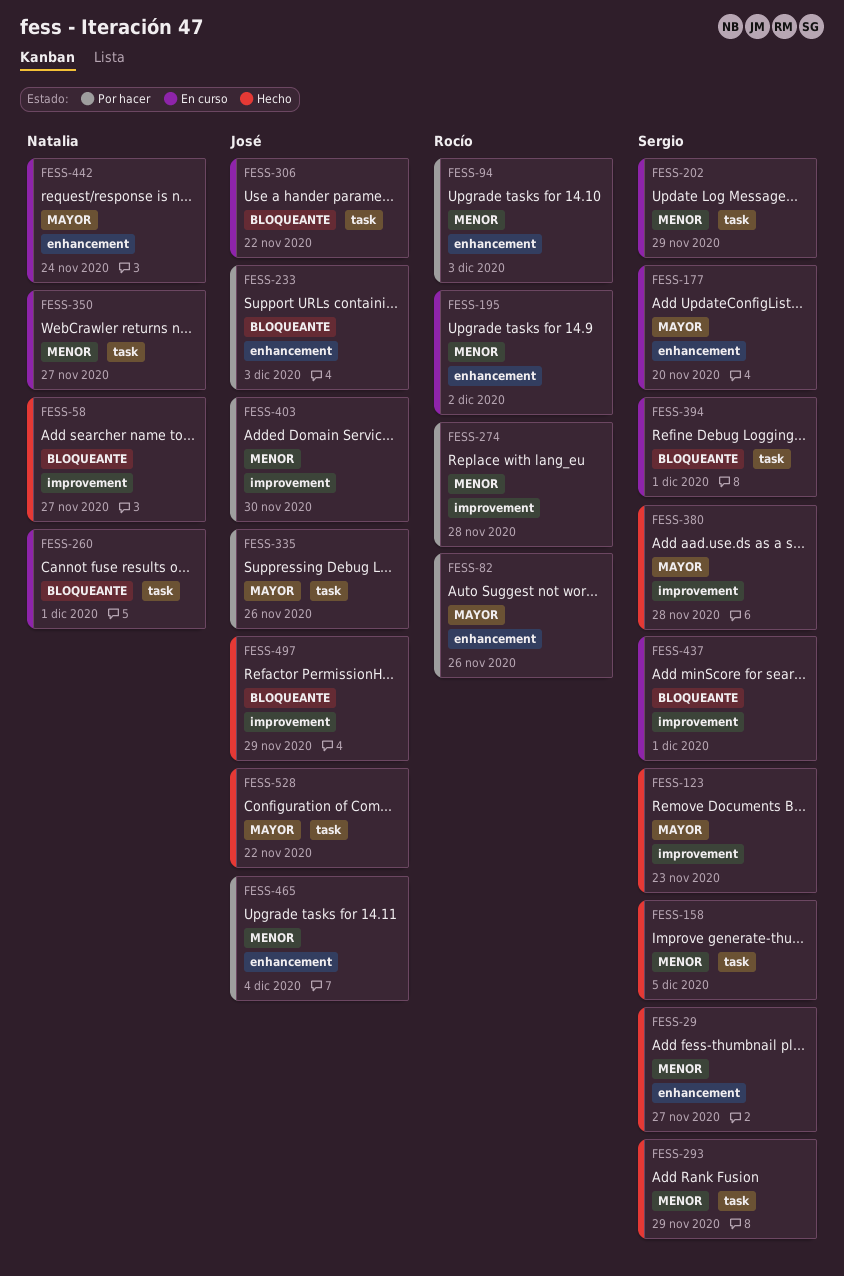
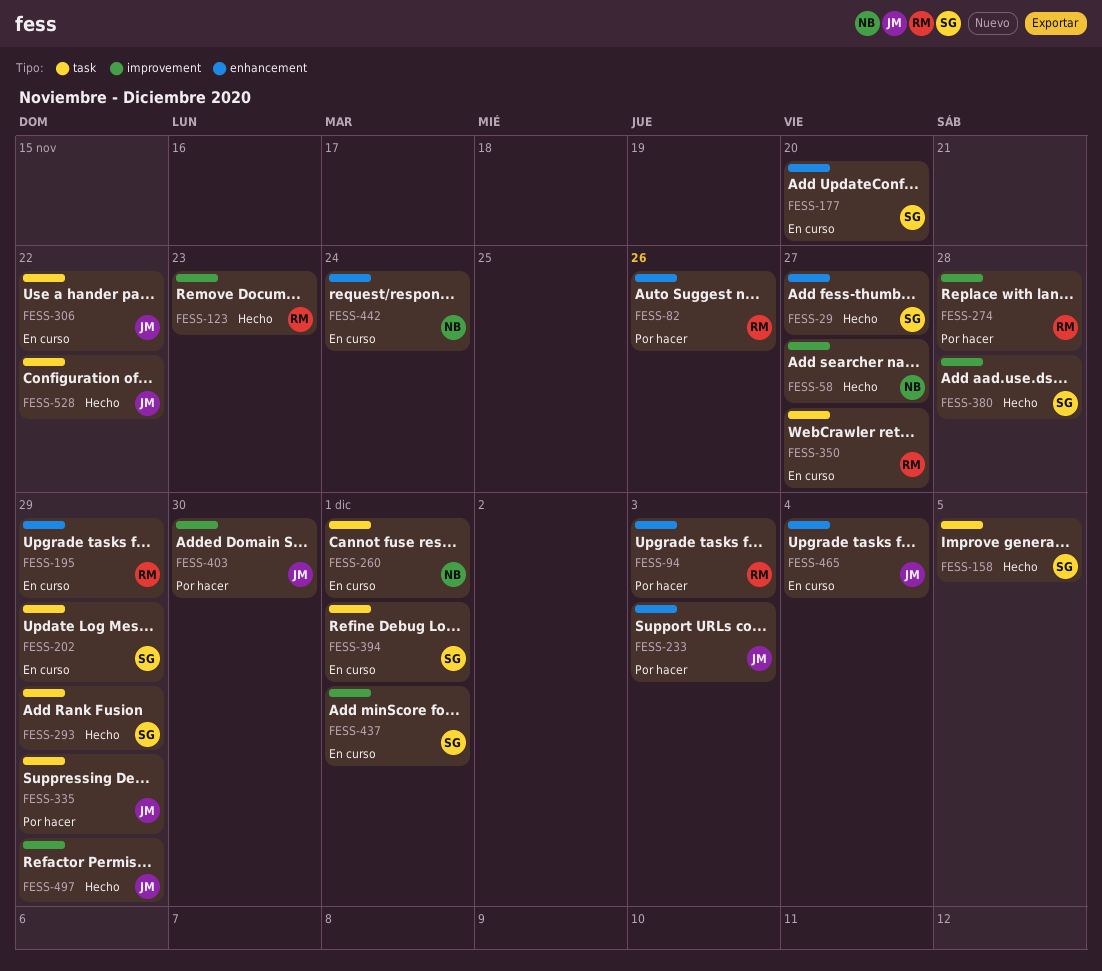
FESS-123, owner: Sergio -> Rocío
FESS-195, due: Dec 2 -> Nov 29
FESS-335, due: Nov 26 -> Nov 29
FESS-350, owner: Natalia -> Rocío
FESS-465, status: Por hacer -> En curso

